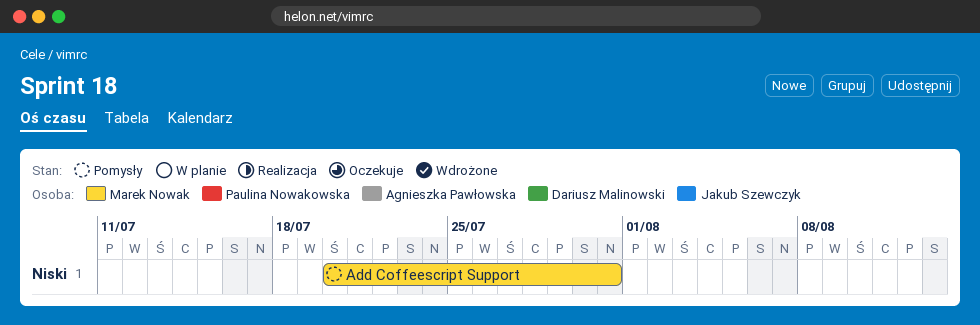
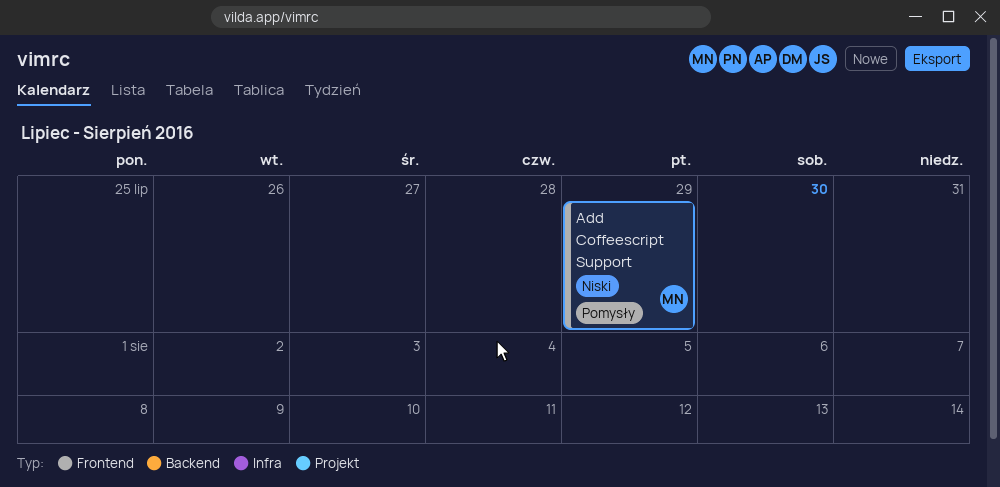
Add Coffeescript Support, due: Jul 31 -> Jul 29

